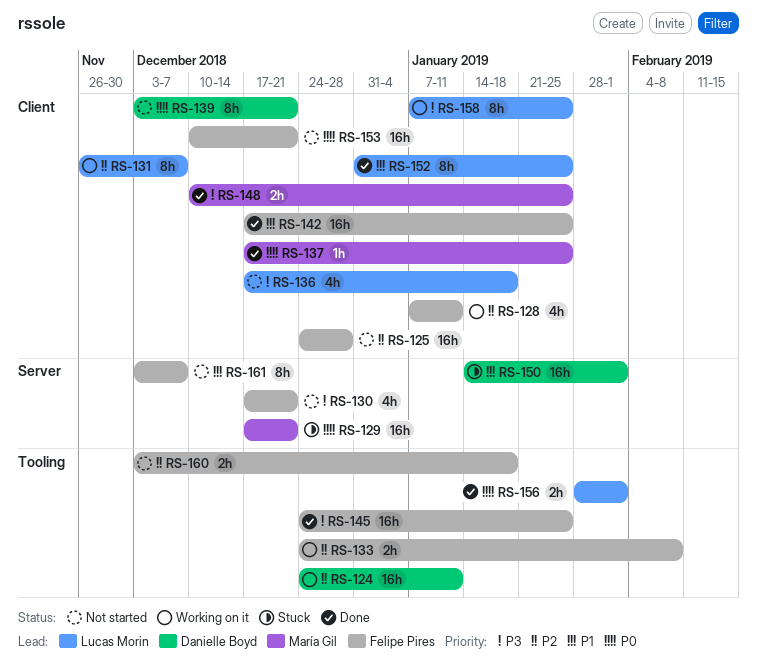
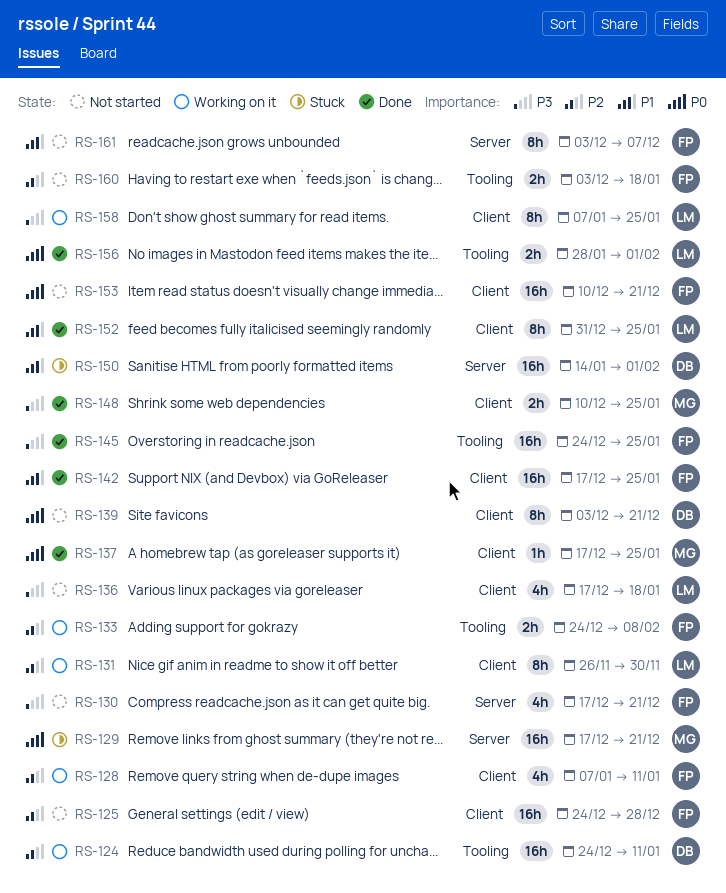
RS-131, due: Dec 7 -> Nov 30

